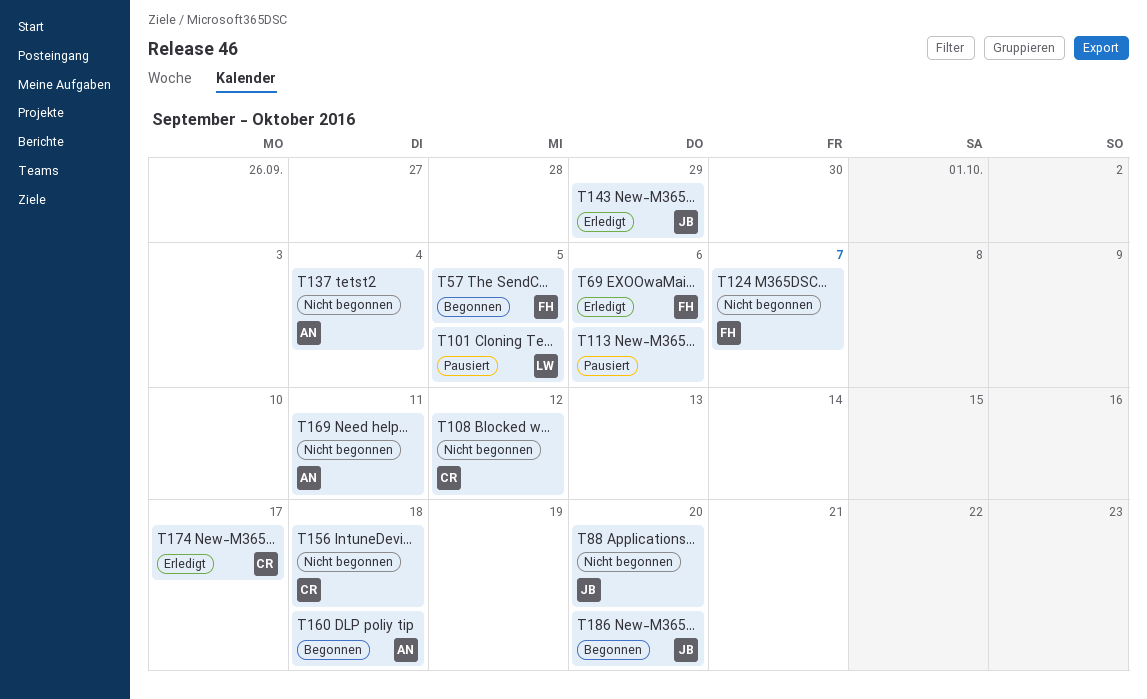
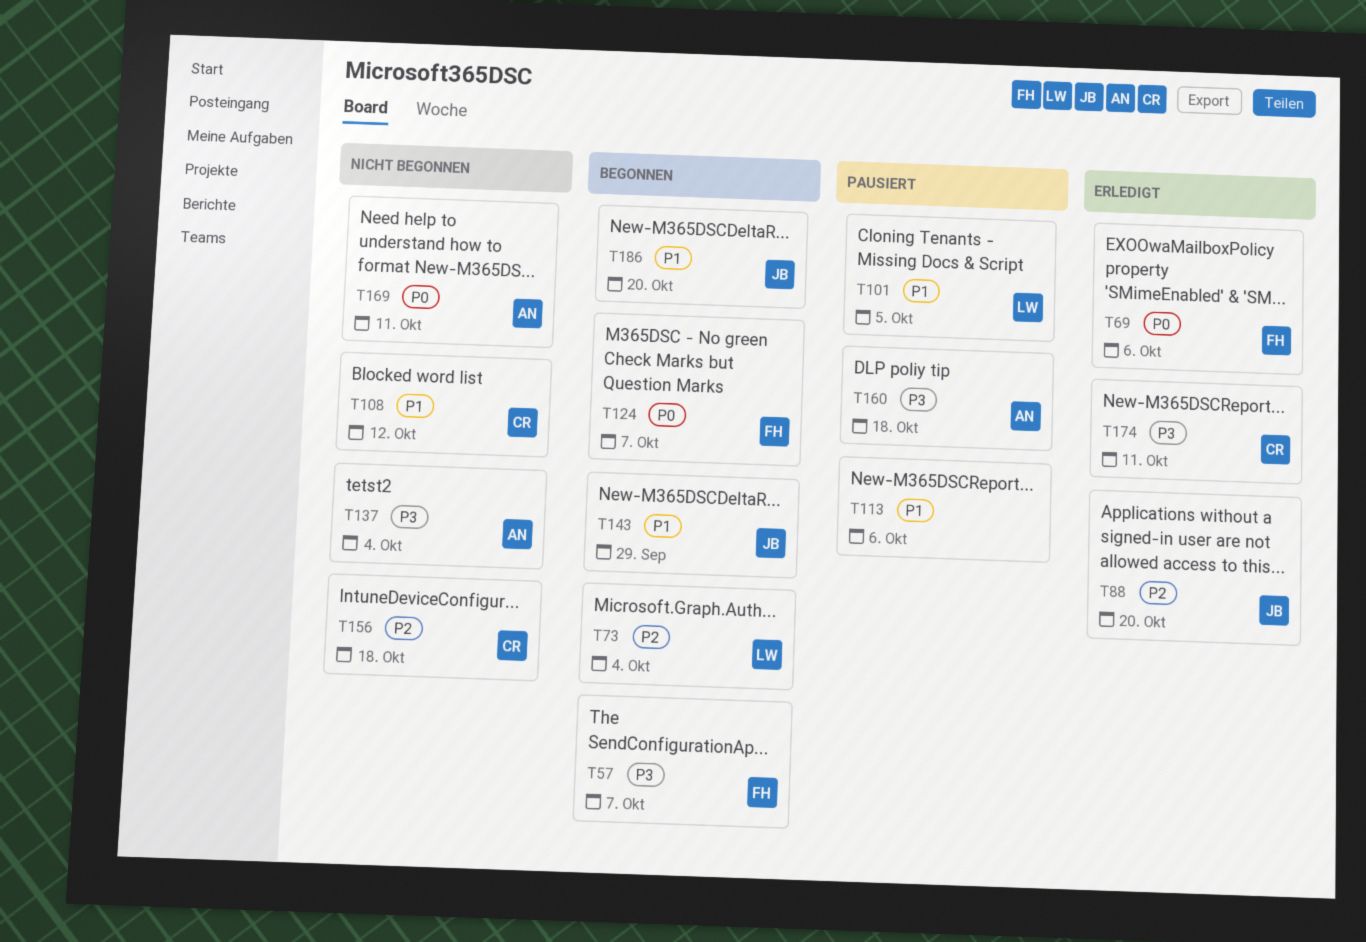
T57, due: Oct 5 -> Oct 7
T73: none -> present
T88, status: Nicht begonnen -> Erledigt
T124, status: Nicht begonnen -> Begonnen
T143, status: Erledigt -> Begonnen
T160, status: Begonnen -> Pausiert
T174, due: Oct 17 -> Oct 11

